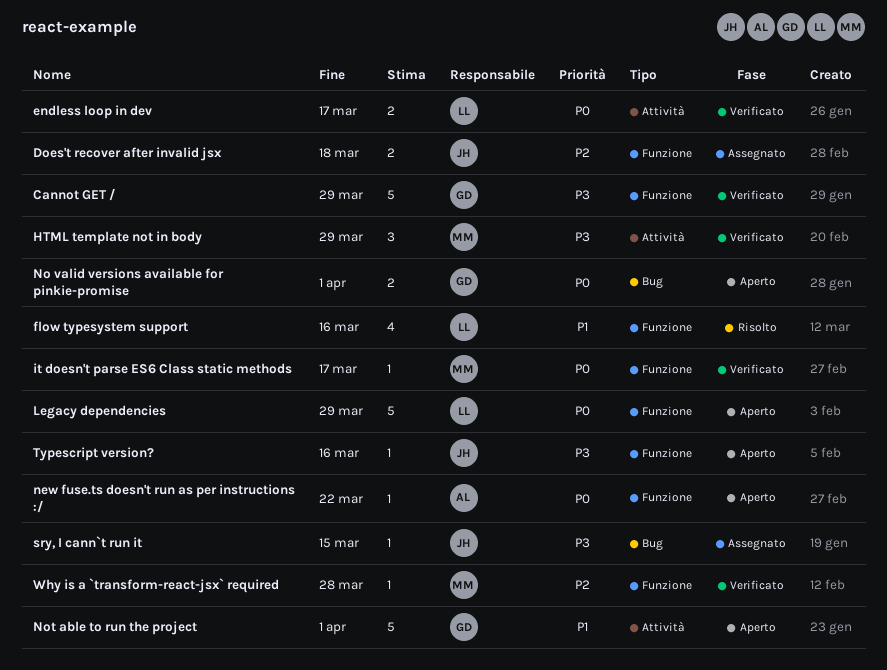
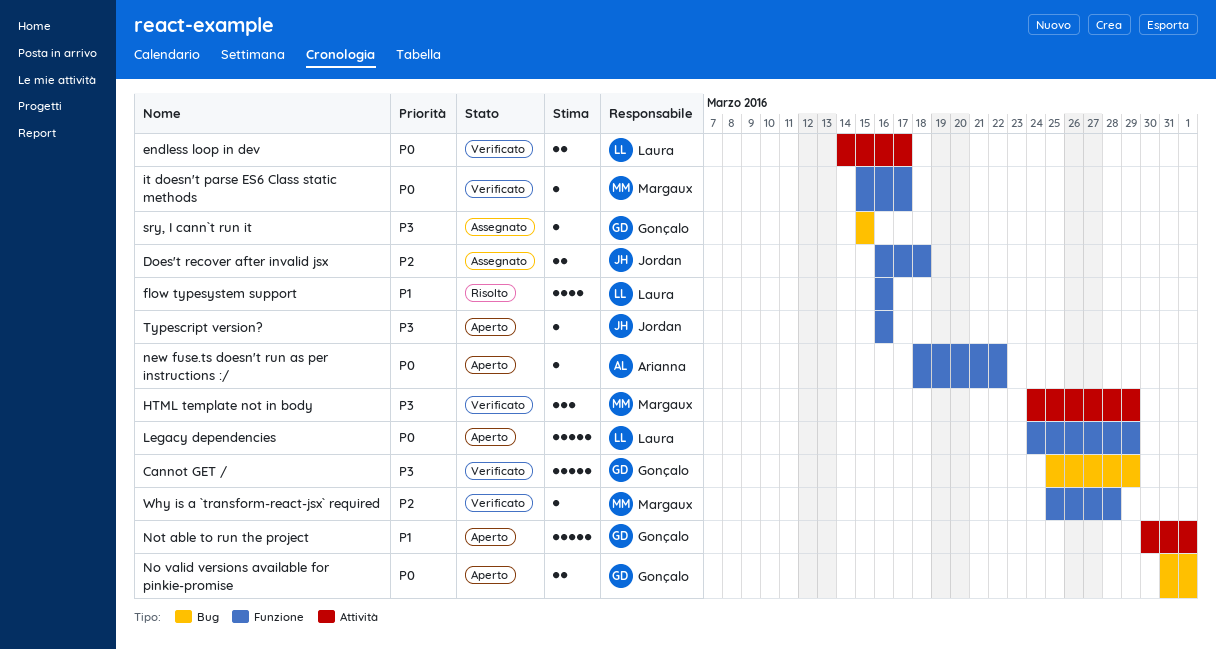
Cannot GET /, label: Funzione -> Bug
sry, I cann`t run it, owner: Jordan -> Gonçalo

